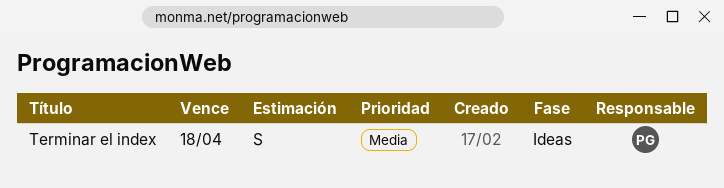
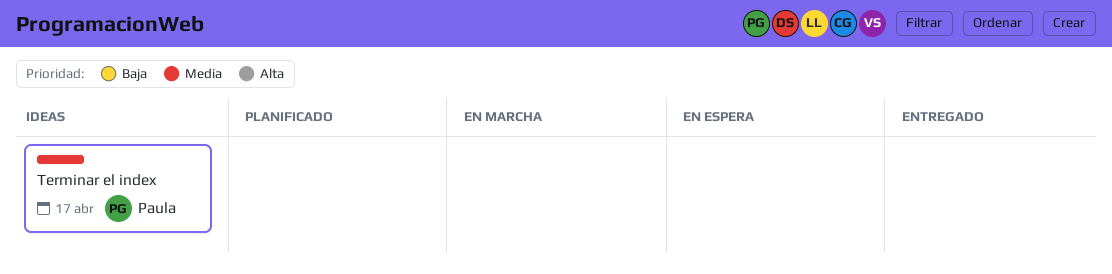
Terminar el index, due: Apr 18 -> Apr 17

